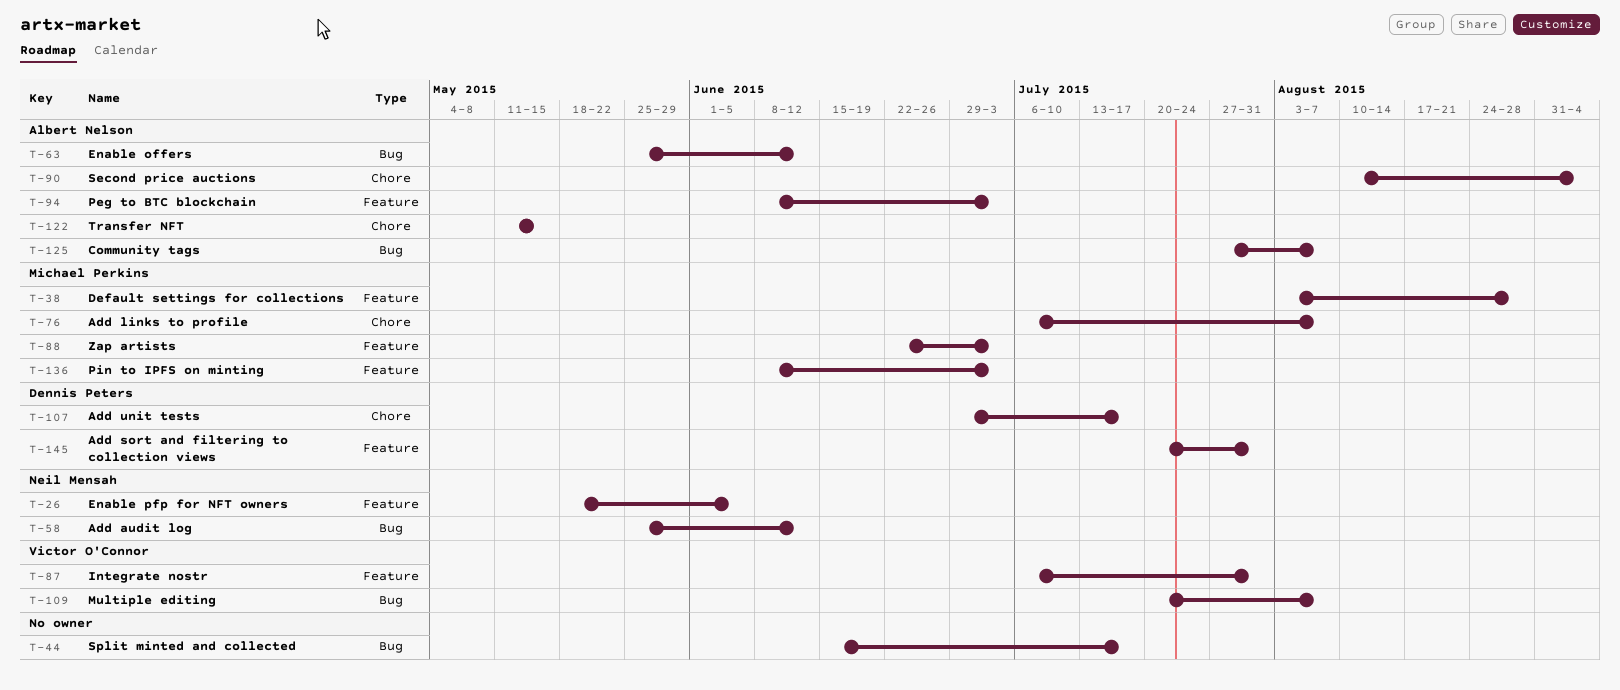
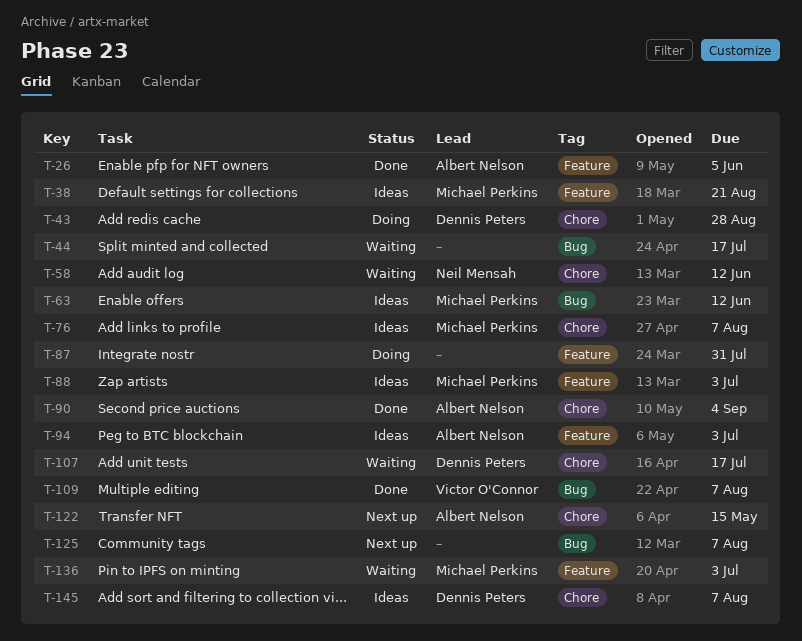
T-26, owner: Neil Mensah -> Albert Nelson
T-38, due: Aug 28 -> Aug 21
T-43: none -> present
T-58, label: Bug -> Chore
T-63, owner: Albert Nelson -> Michael Perkins
T-87, owner: Victor O'Connor -> none
T-125, owner: Albert Nelson -> none
T-145, label: Feature -> Chore
T-145, due: Jul 31 -> Aug 7

